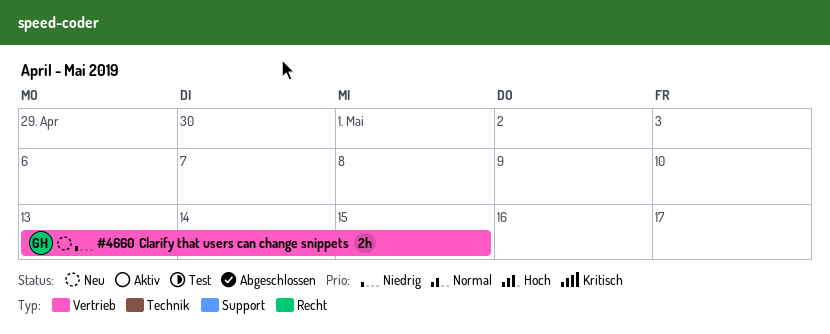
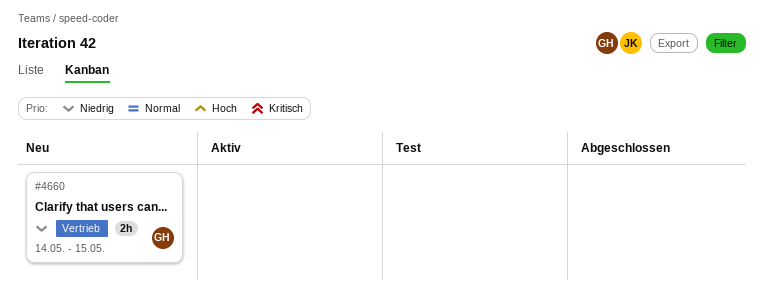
#4660, start: May 13 -> May 14

